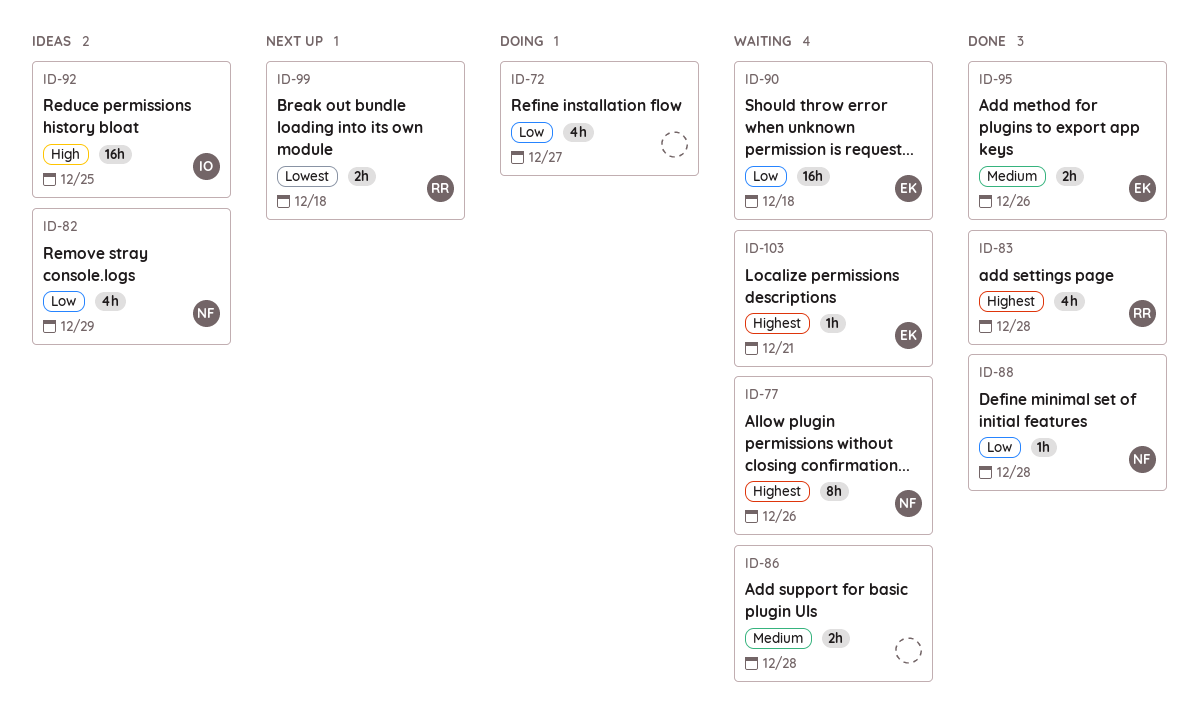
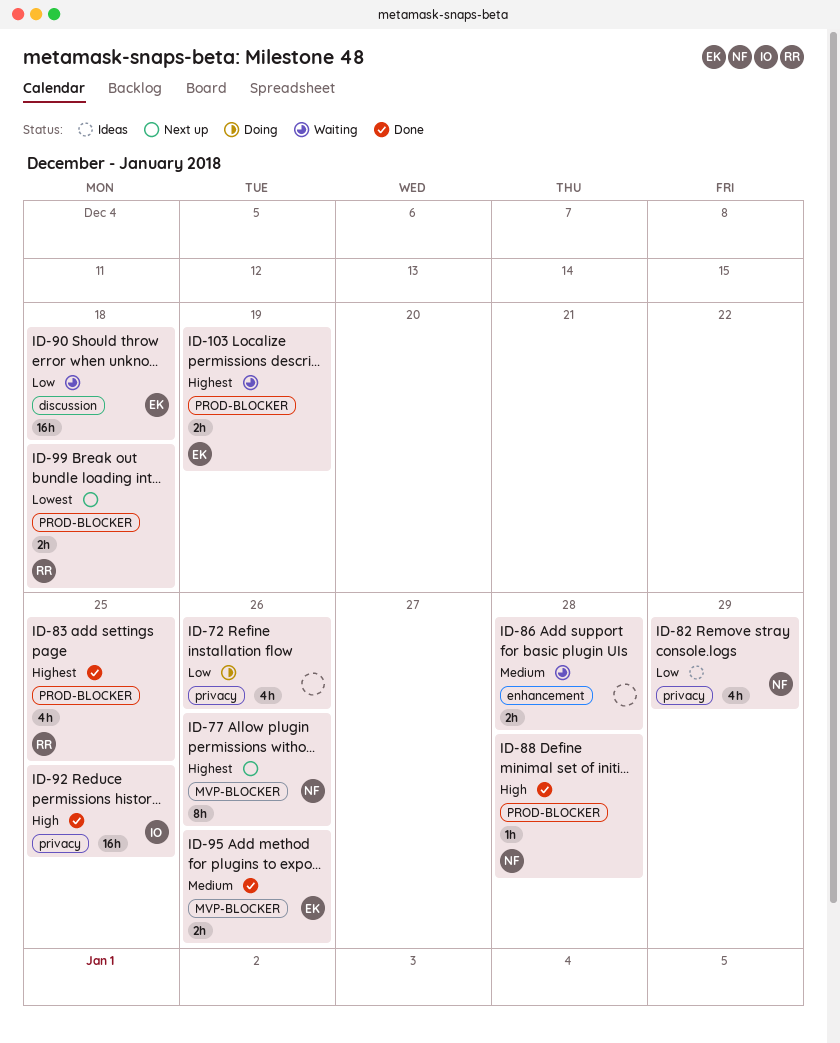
ID-72, due: Dec 27 -> Dec 26
ID-77, status: Waiting -> Next up
ID-83, due: Dec 28 -> Dec 25
ID-88, priority: Low -> High
ID-92, status: Ideas -> Done
ID-103, estimate: 1h -> 2h
ID-103, due: Dec 21 -> Dec 19

